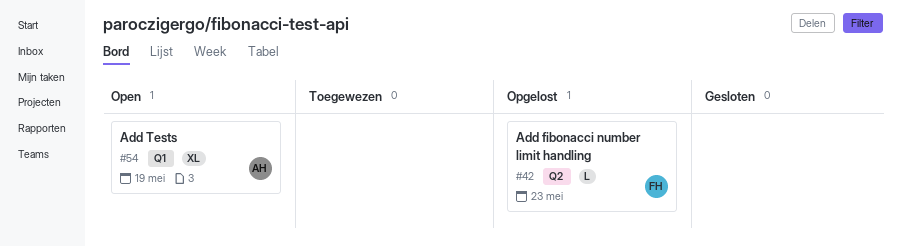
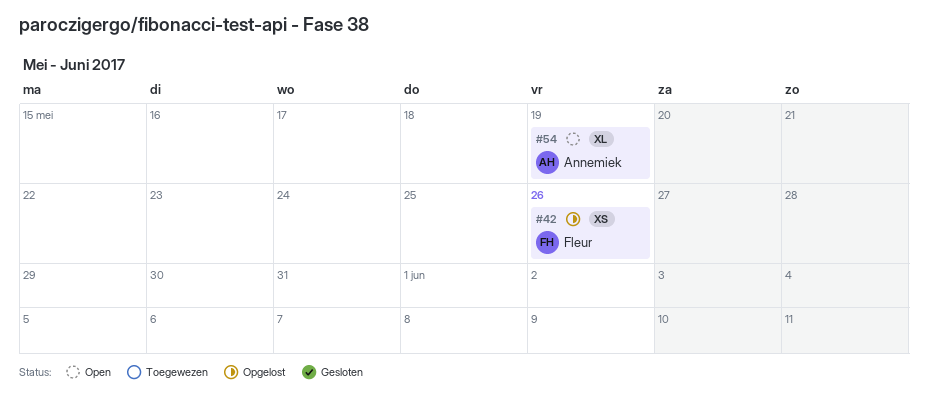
#42, estimate: L -> XS
#42, due: May 23 -> May 26

